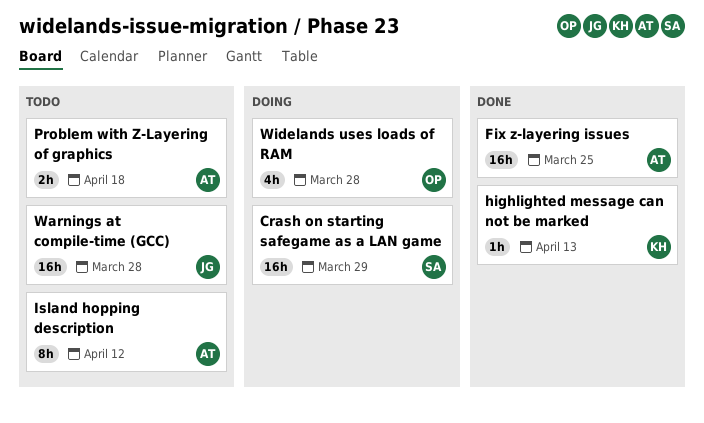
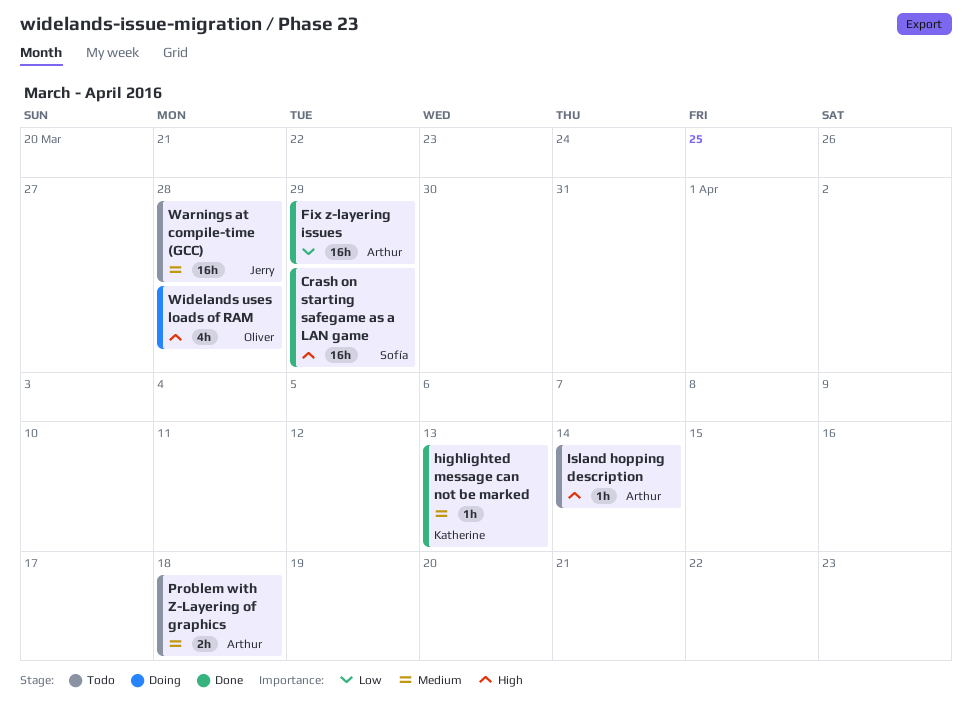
Crash on starting safegame as a LAN game, status: Doing -> Done
Fix z-layering issues, due: Mar 25 -> Mar 29
Island hopping description, estimate: 8h -> 1h
Island hopping description, due: Apr 12 -> Apr 14

